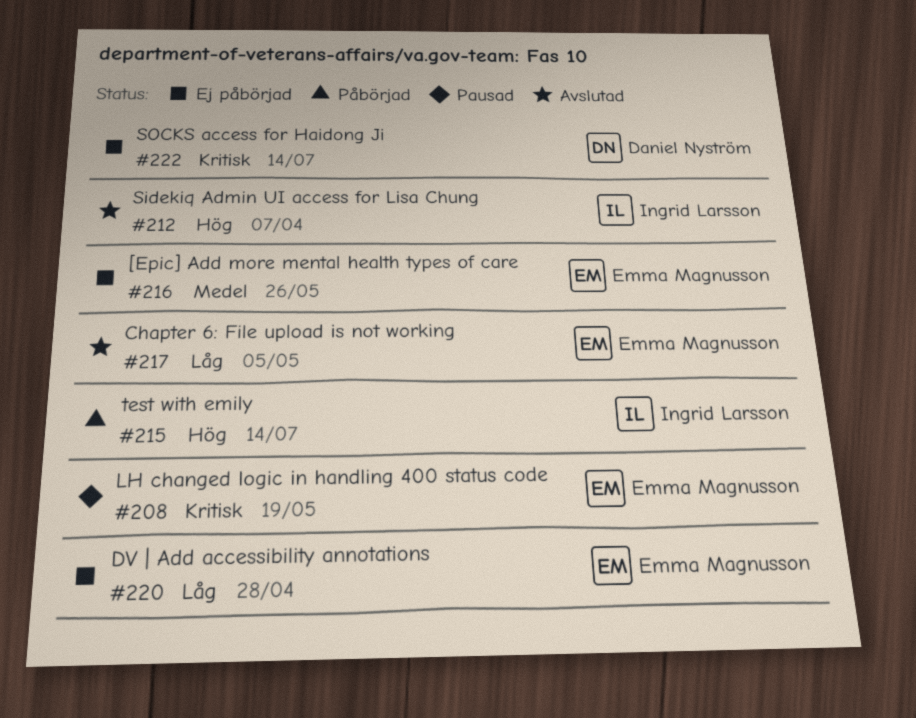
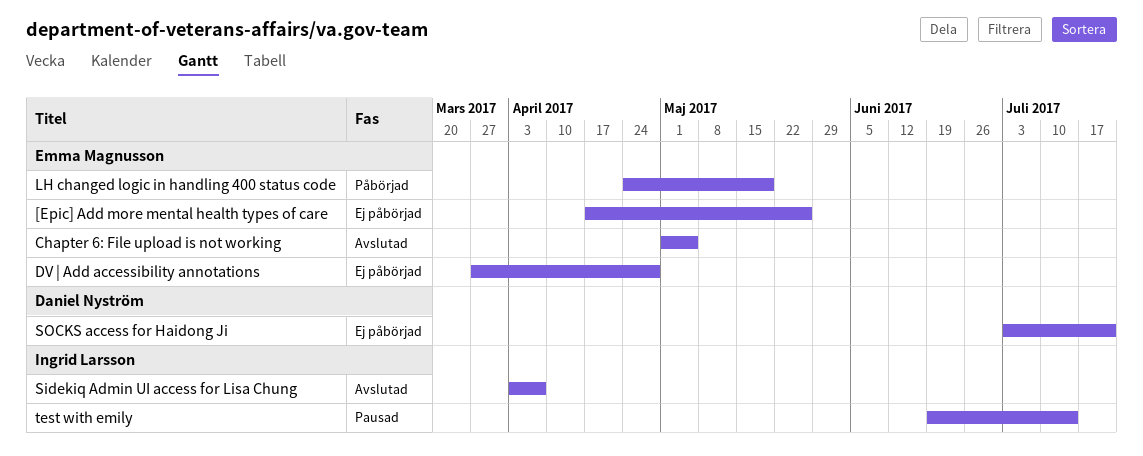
LH changed logic in handling 400 status code, status: Pausad -> Påbörjad
SOCKS access for Haidong Ji, due: Jul 14 -> Jul 21
test with emily, status: Påbörjad -> Pausad

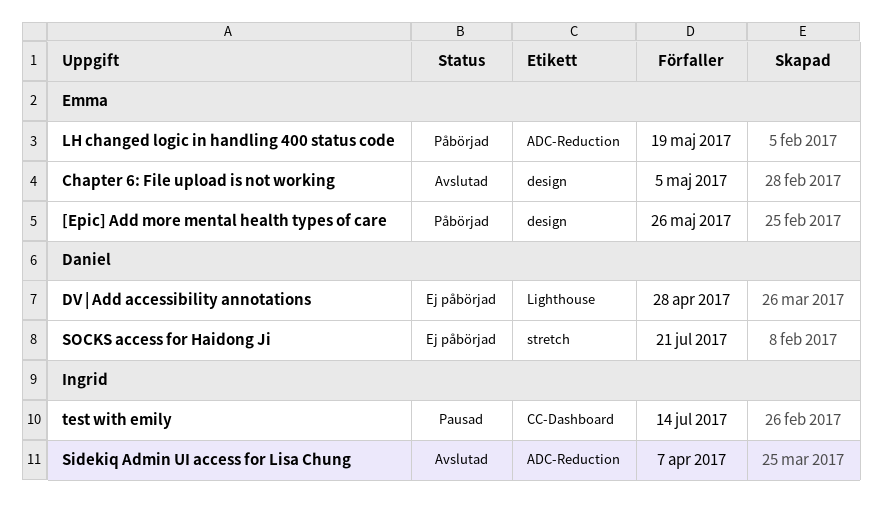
[Epic] Add more mental health types of care, status: Ej påbörjad -> Påbörjad
DV | Add accessibility annotations, owner: Emma Magnusson -> Daniel Nyström

